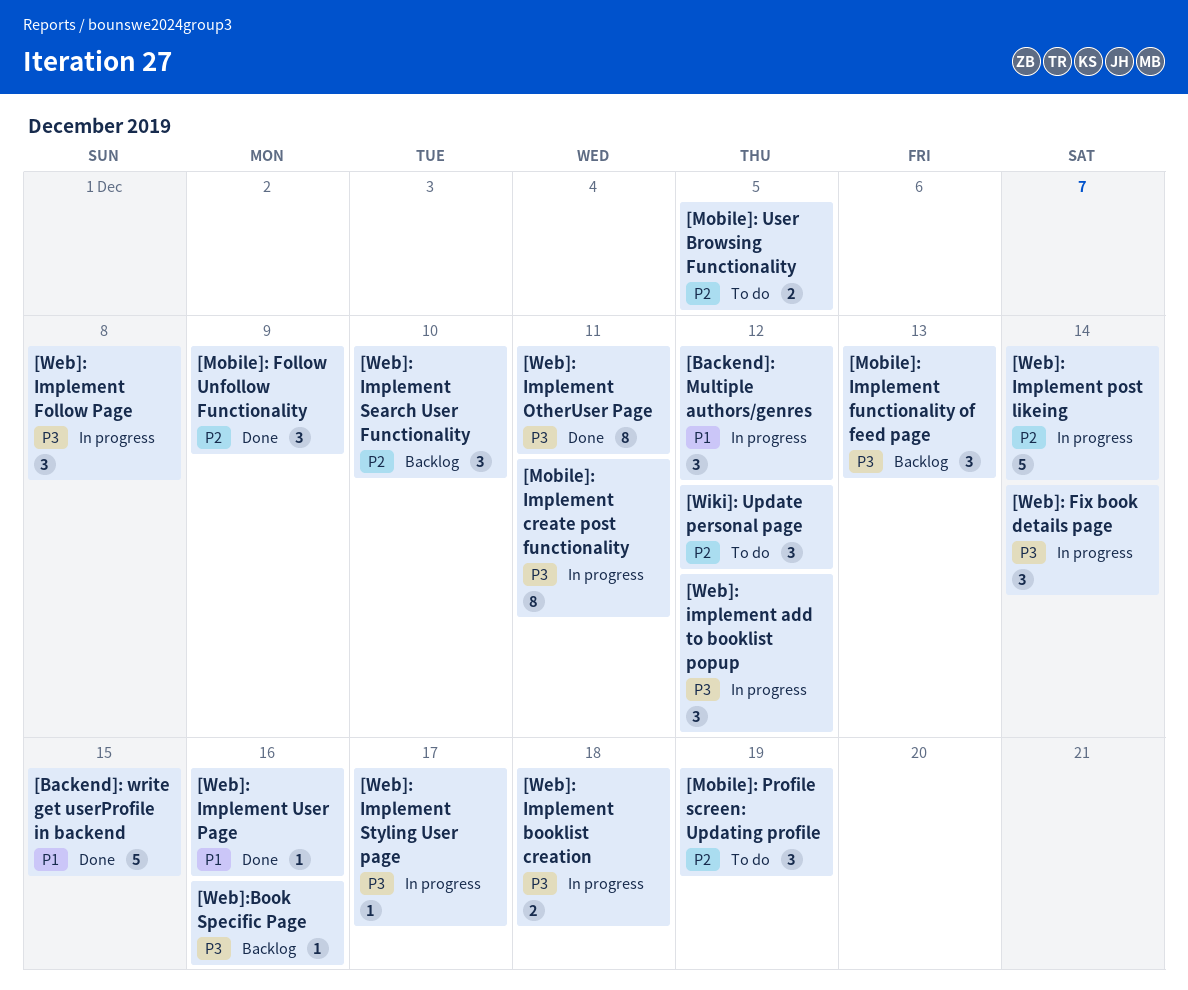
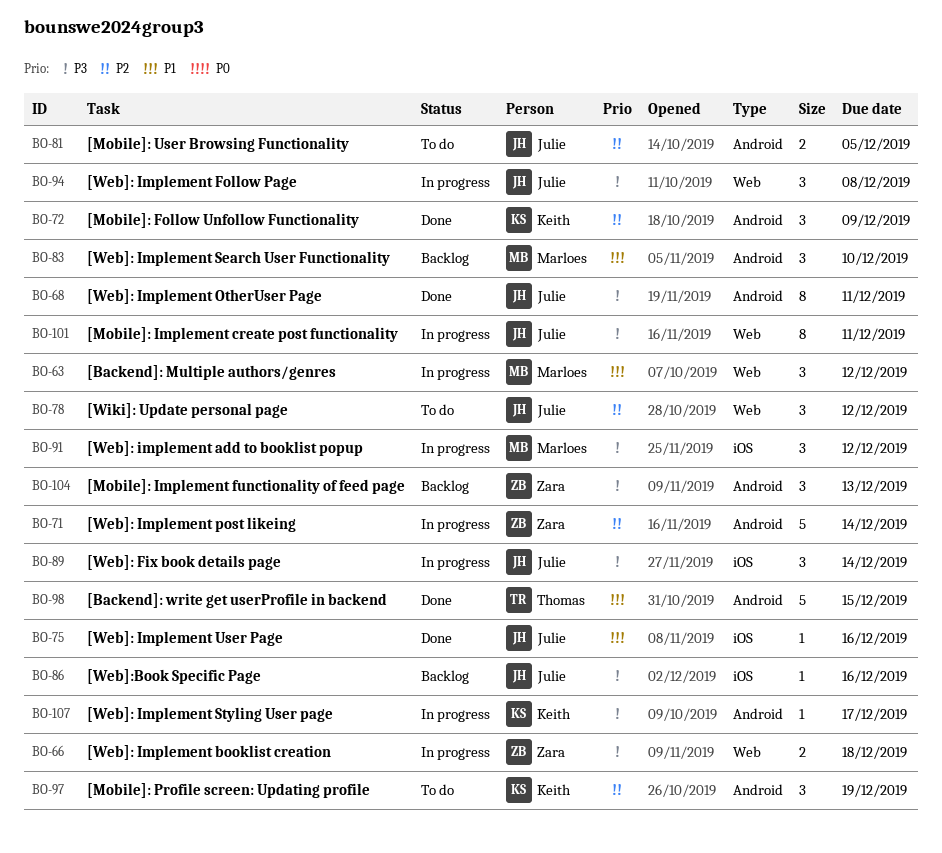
[Web]: Implement Search User Functionality, priority: P2 -> P1

